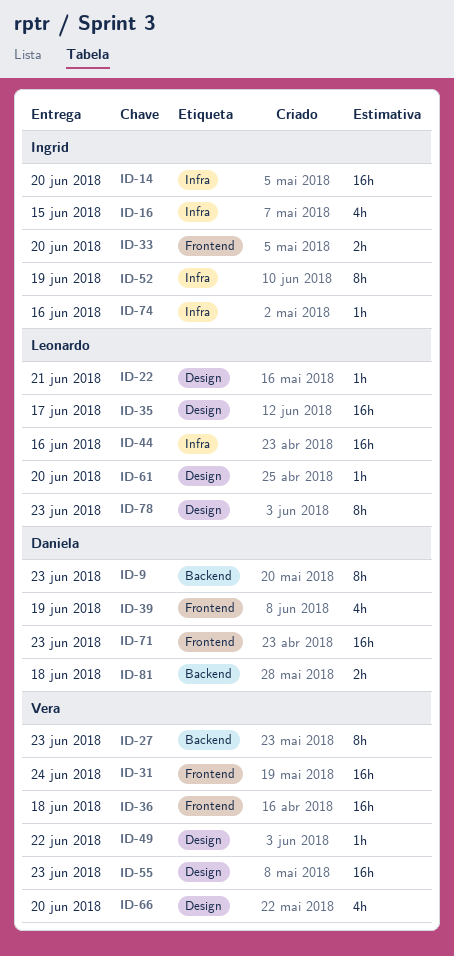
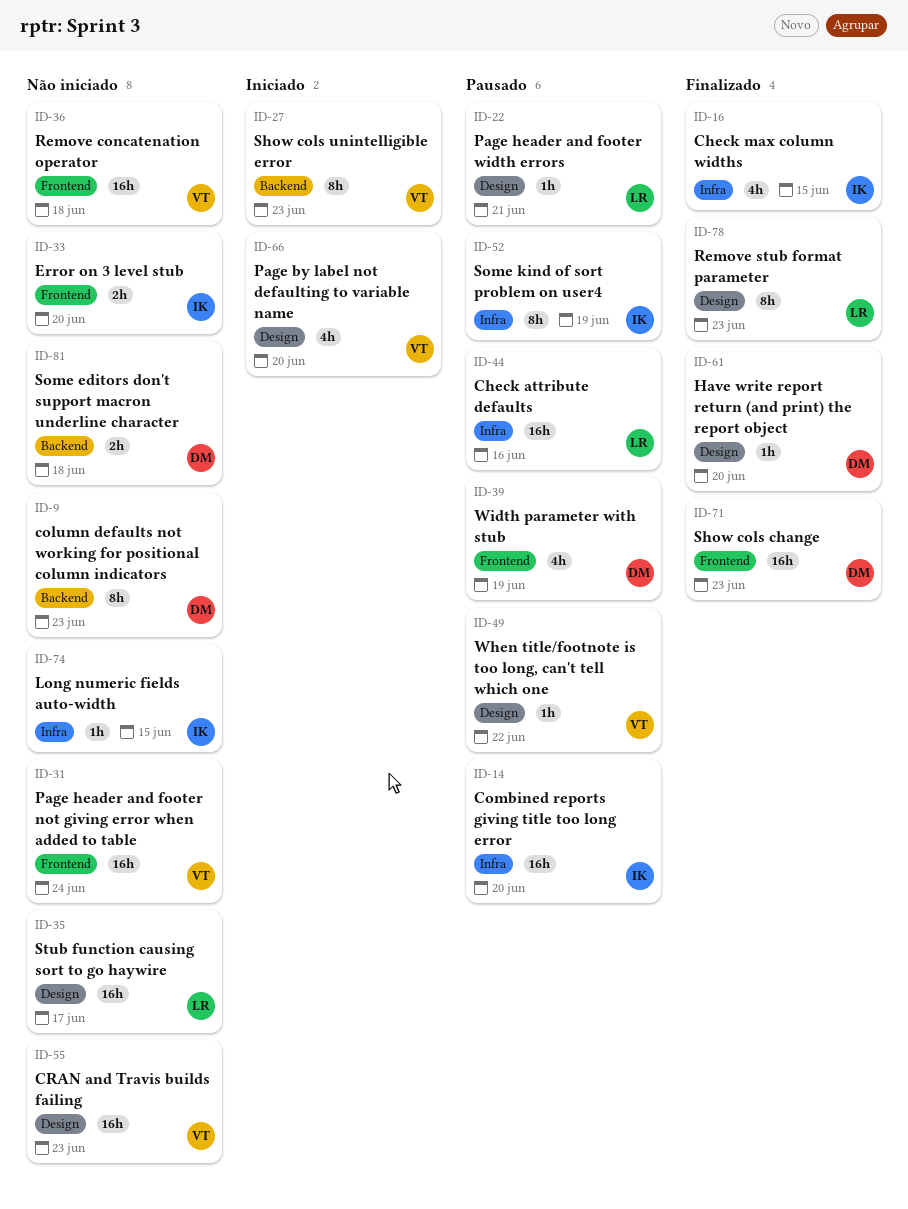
ID-61, owner: Leonardo -> Daniela
ID-74, due: Jun 16 -> Jun 15

